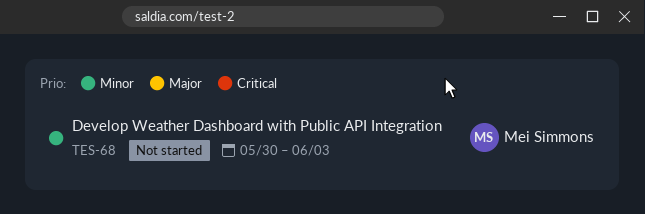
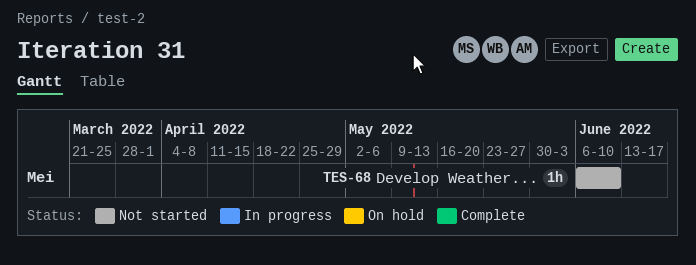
TES-68, start: May 30 -> Jun 6
TES-68, due: Jun 3 -> Jun 10

